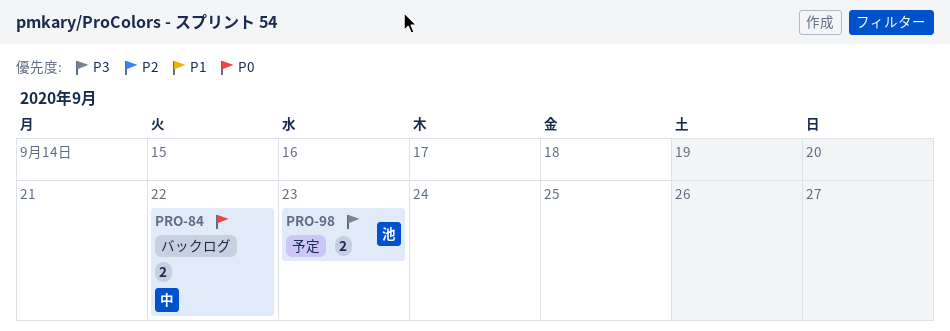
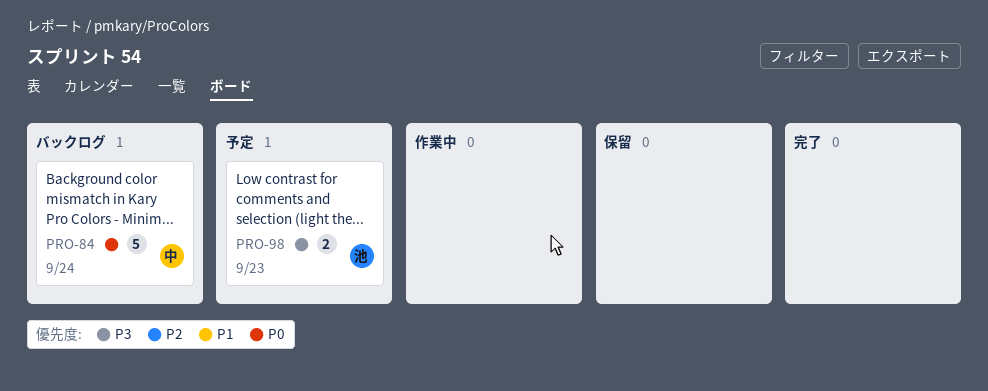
PRO-84, estimate: 2 -> 5
PRO-84, due: Sep 22 -> Sep 24

